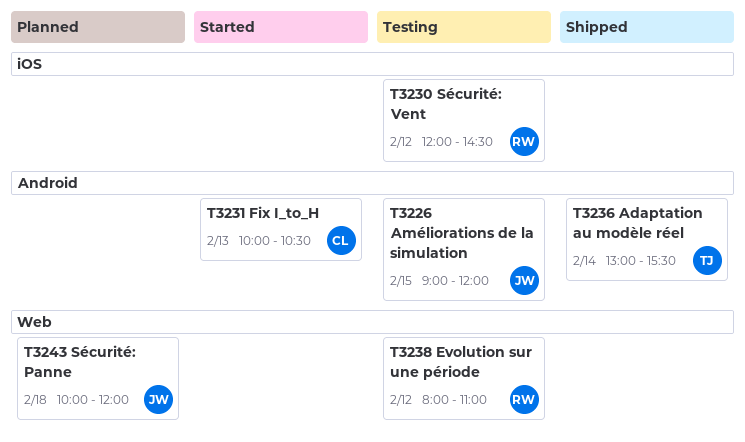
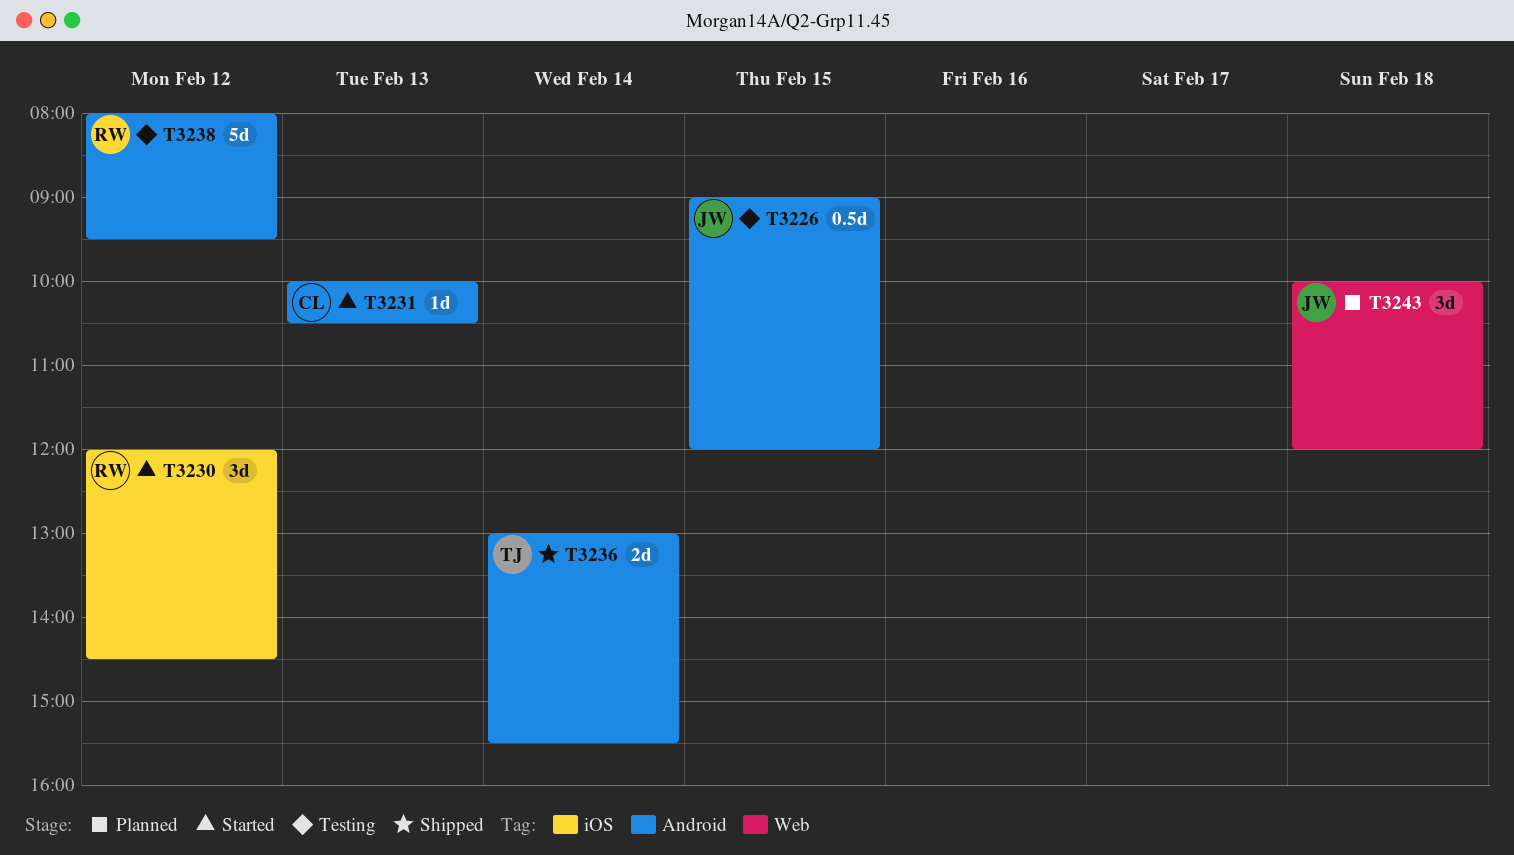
T3230, status: Testing -> Started
T3238, label: Web -> Android
T3238, ends: 11:00 -> 09:30

